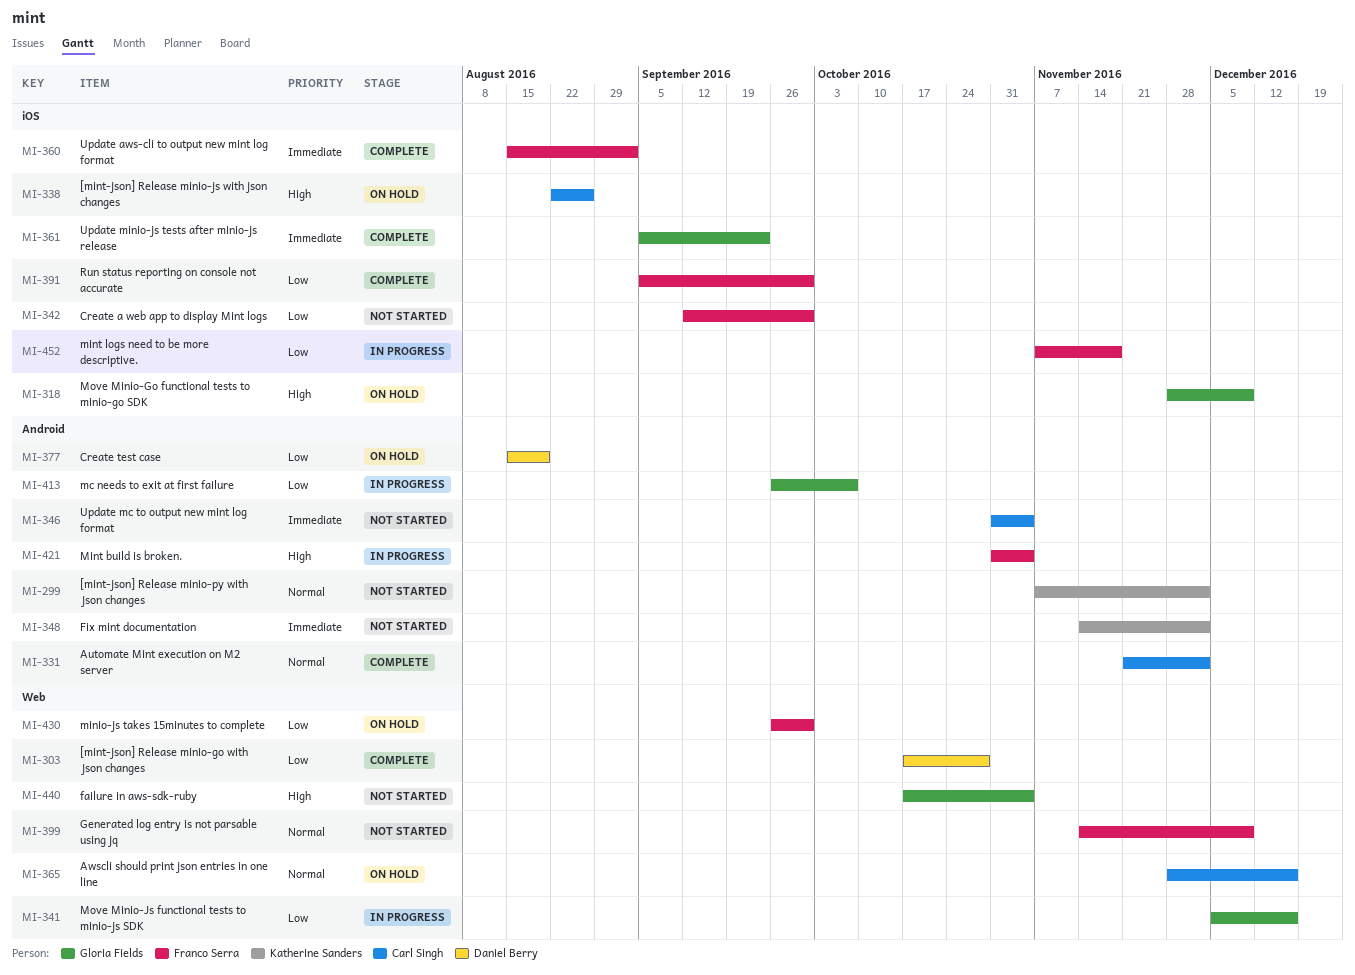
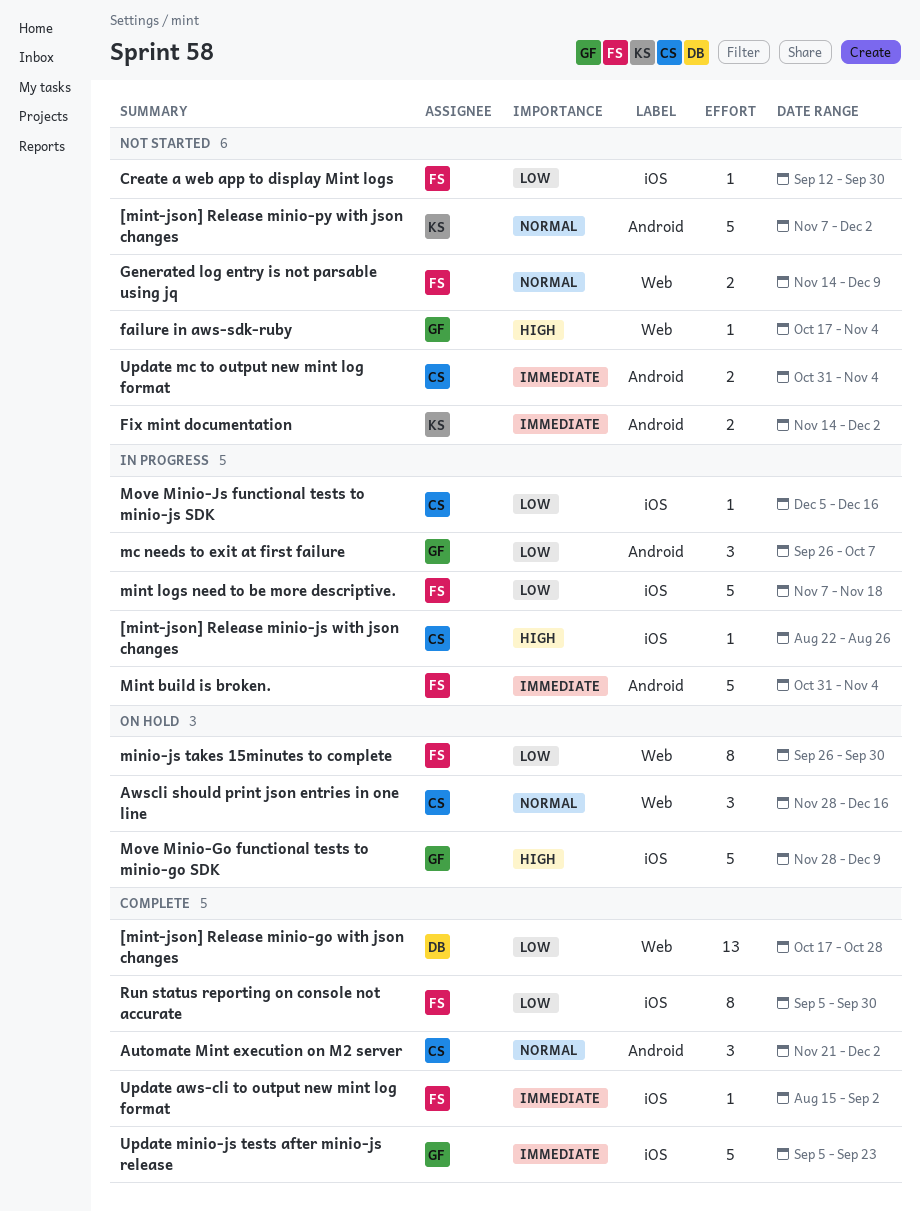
[mint-json] Release minio-js with json changes, status: On hold -> In progress
Create test case: present -> none
Mint build is broken., priority: High -> Immediate
Move Minio-Js functional tests to minio-js SDK, owner: Gloria Fields -> Carl Singh
Move Minio-Js functional tests to minio-js SDK, label: Web -> iOS

